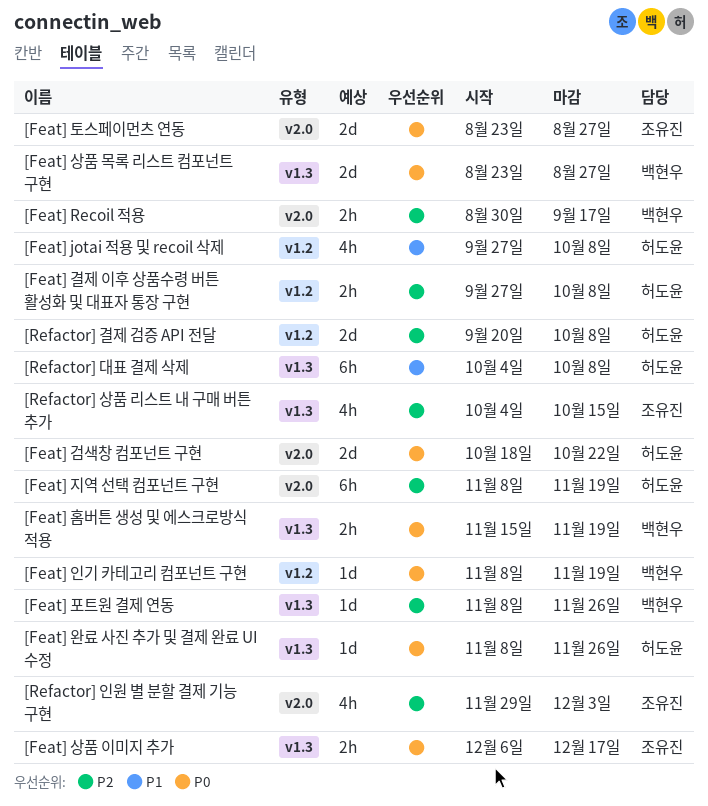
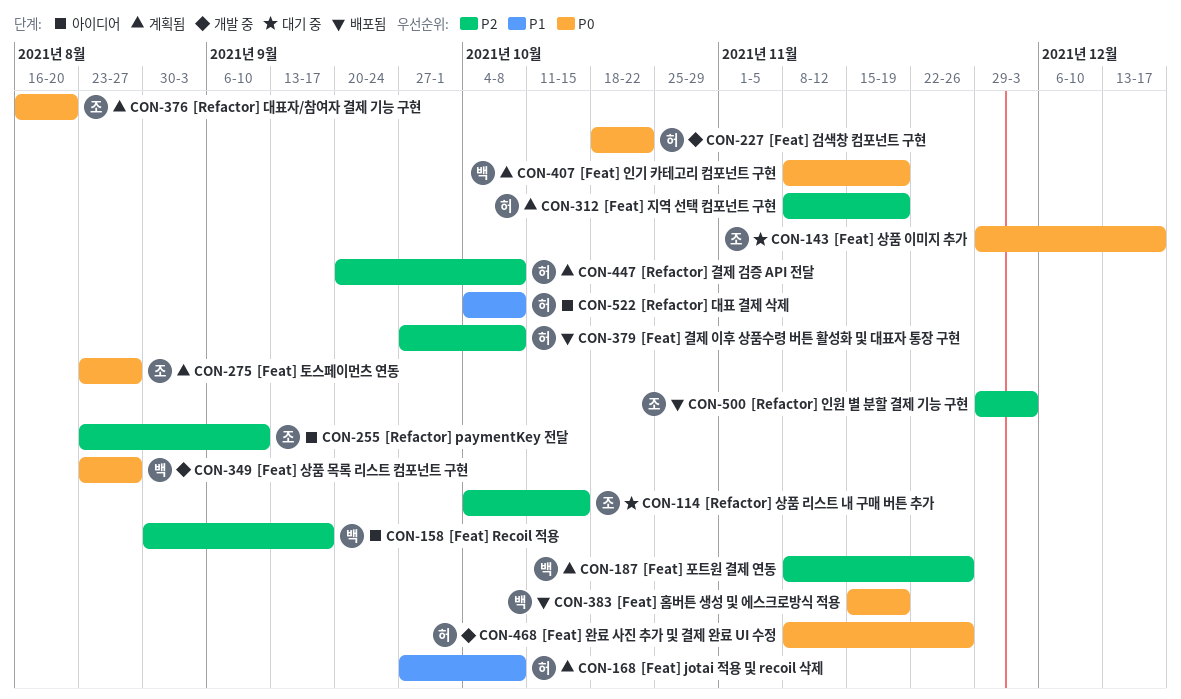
[Feat] 상품 이미지 추가, start: Dec 6 -> Nov 29
[Refactor] paymentKey 전달: none -> present
[Refactor] 대표자/참여자 결제 기능 구현: none -> present

